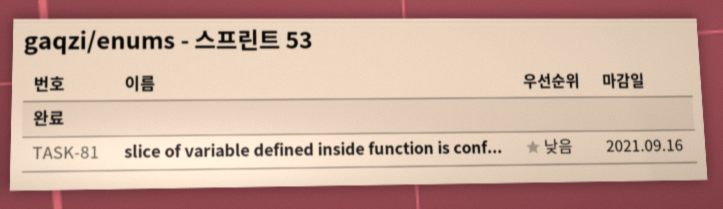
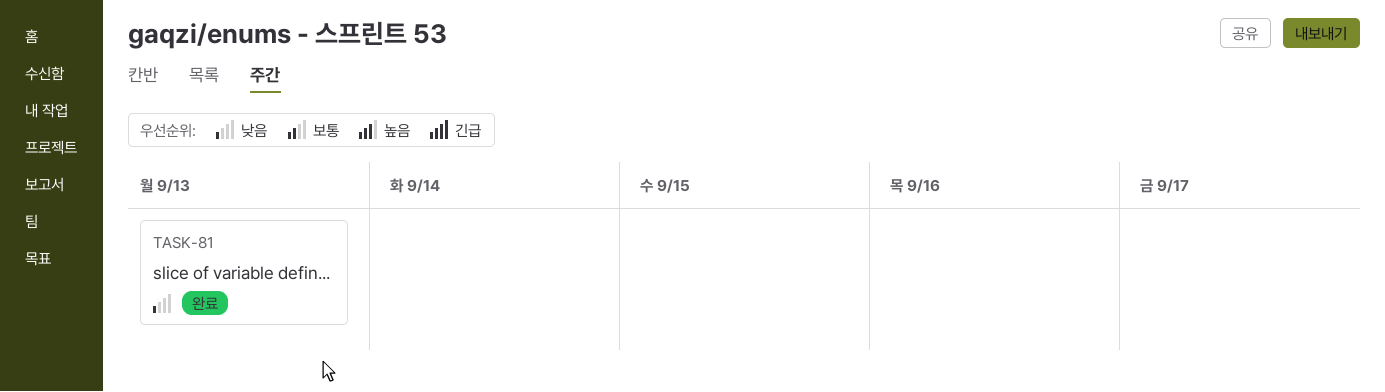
TASK-81, due: Sep 16 -> Sep 13

